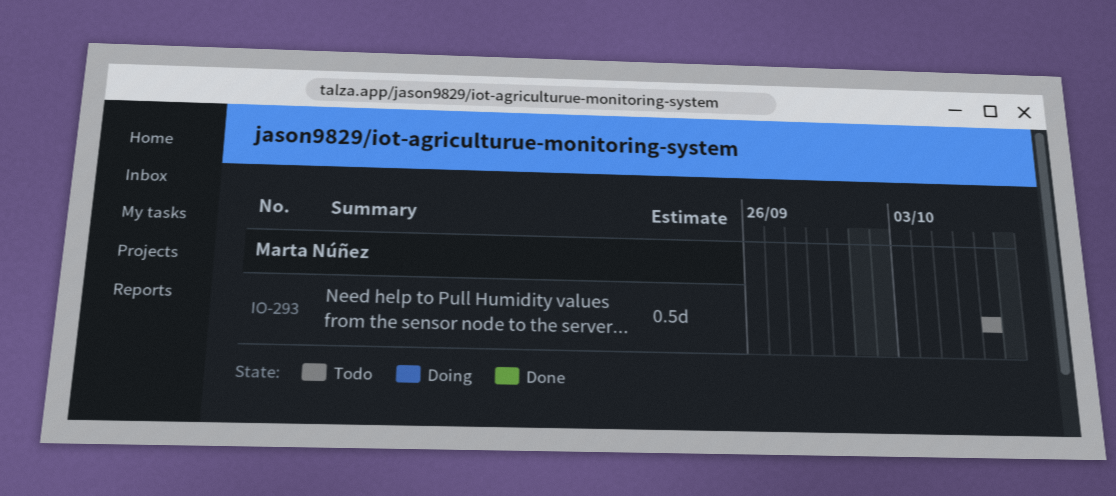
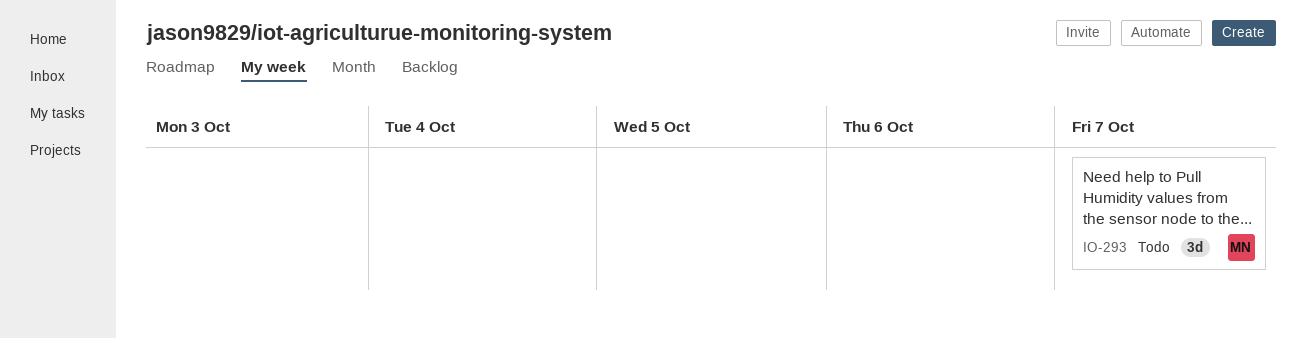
IO-293, estimate: 0.5d -> 3d

